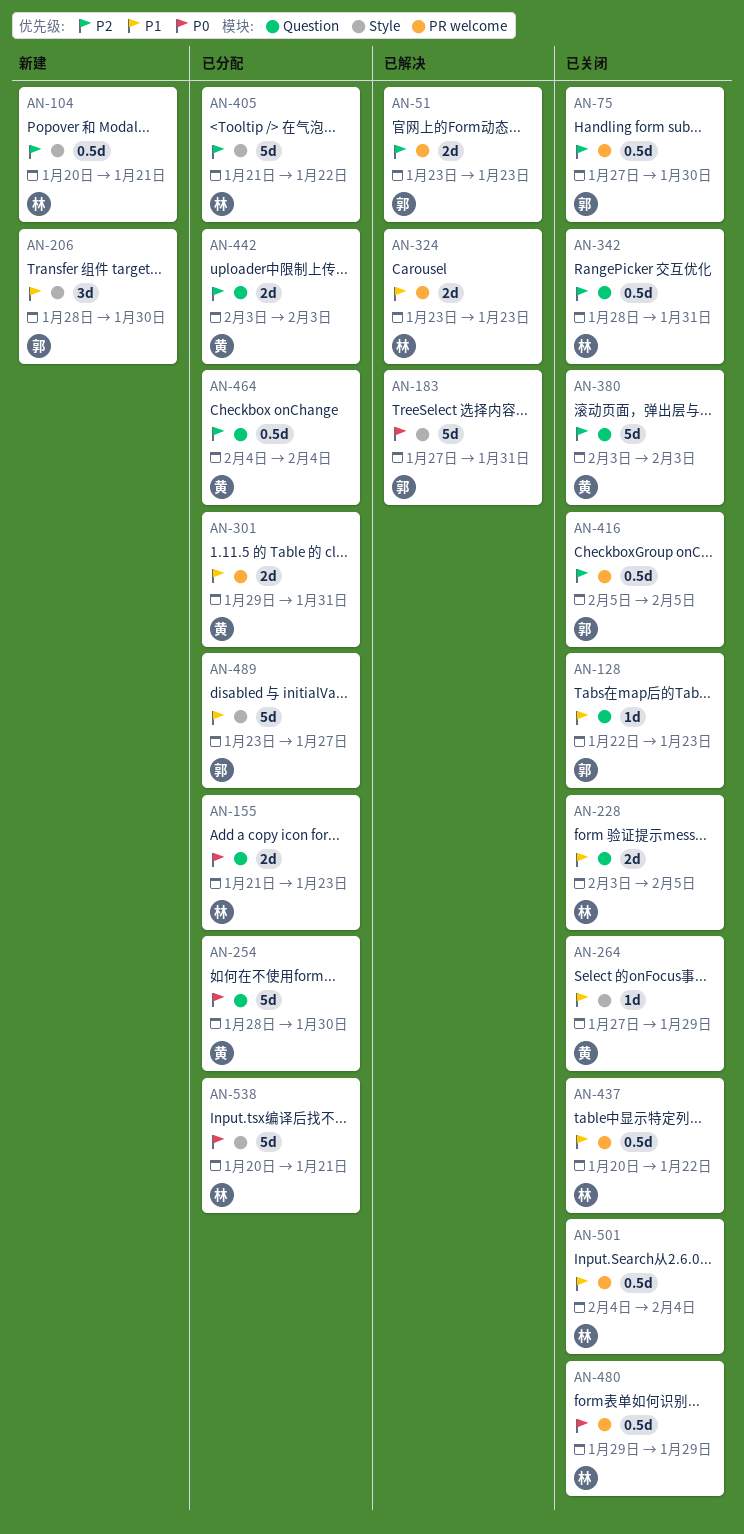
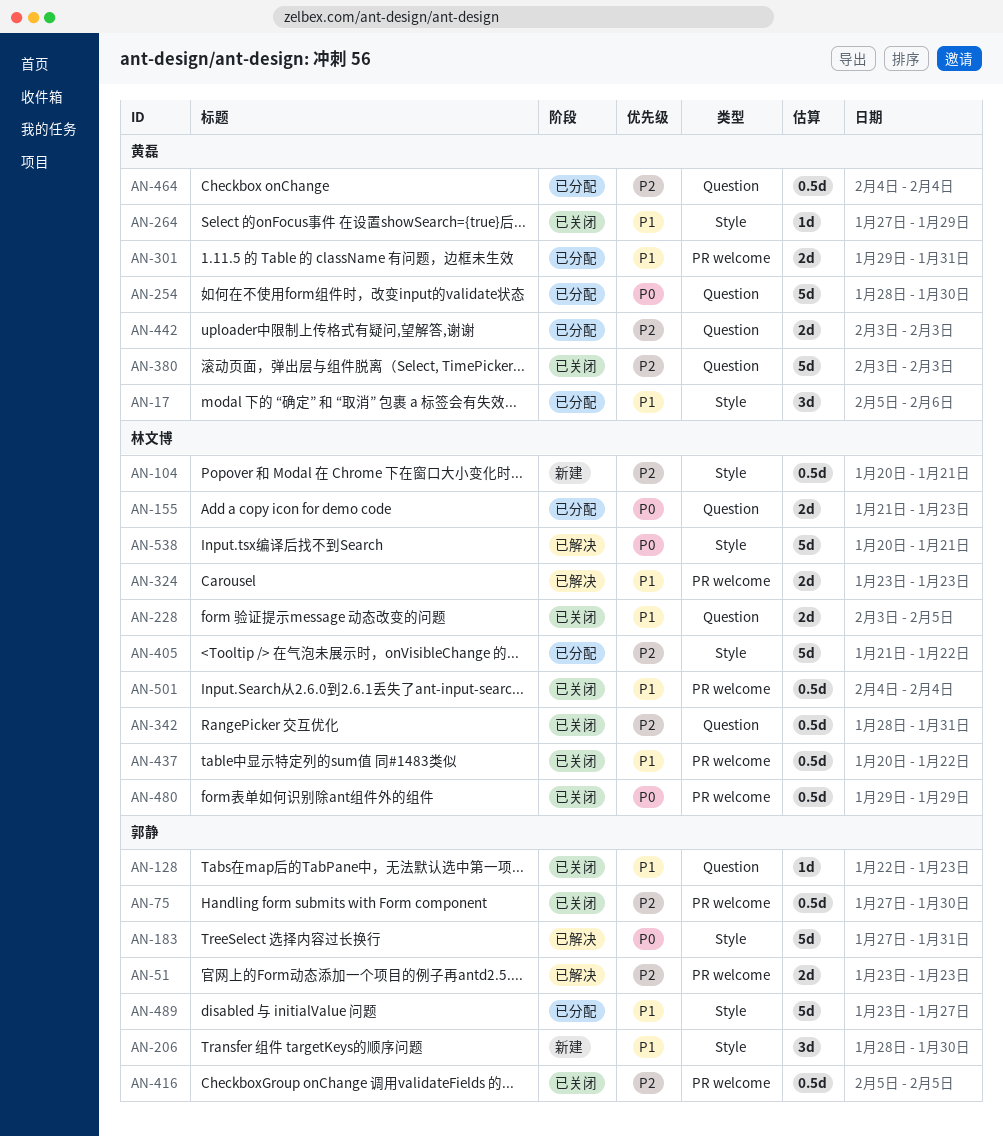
AN-17: none -> present
AN-538, status: 已分配 -> 已解决

